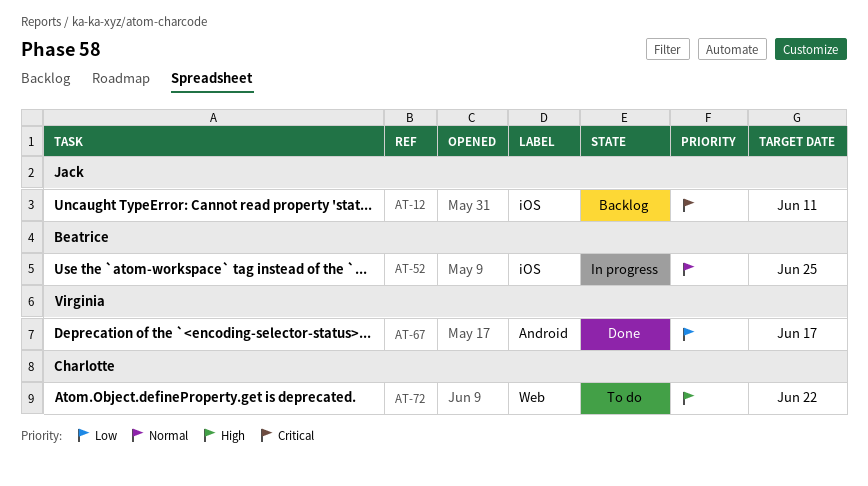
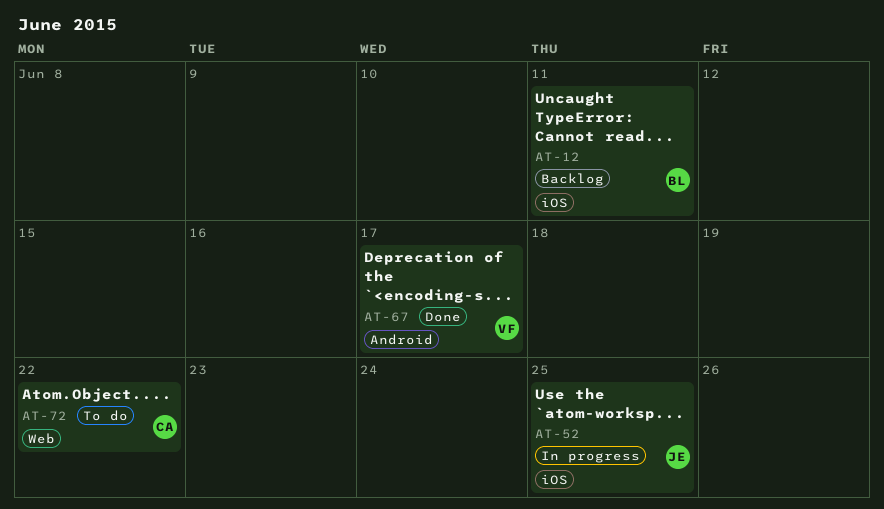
AT-12, owner: Jack -> Beatrice
AT-52, owner: Beatrice -> Jack

